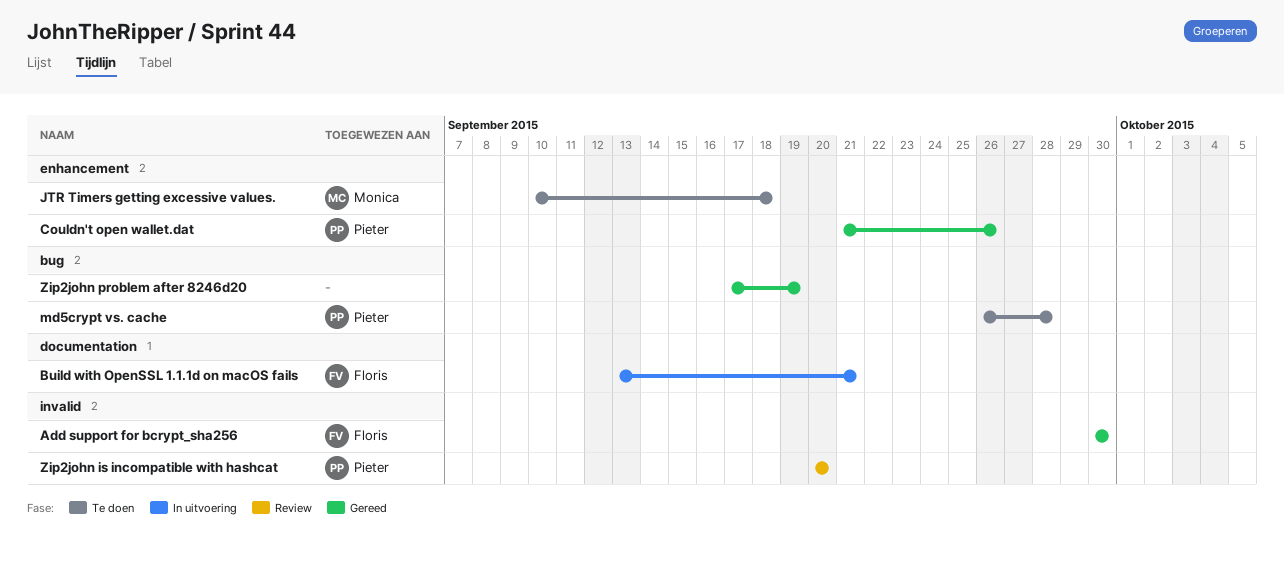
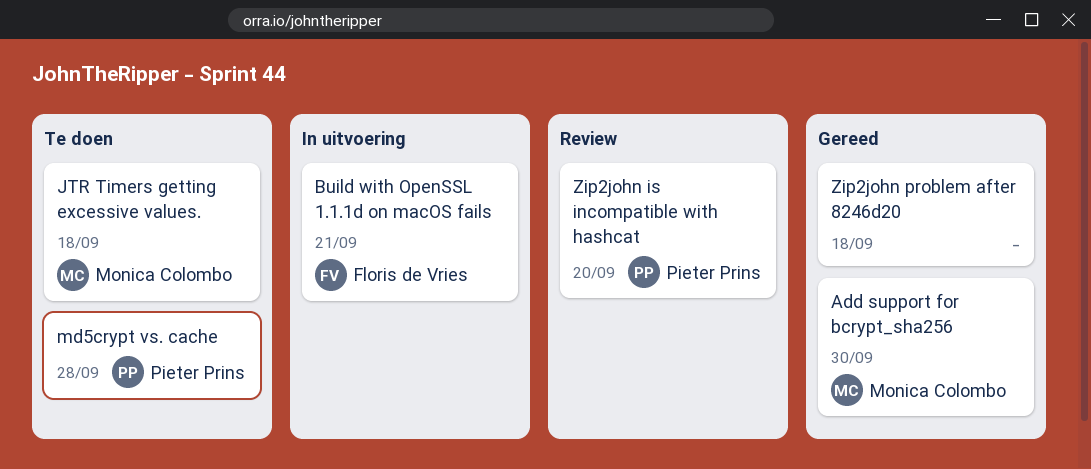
Add support for bcrypt_sha256, owner: Floris de Vries -> Monica Colombo
Couldn't open wallet.dat: present -> none
Zip2john problem after 8246d20, due: Sep 19 -> Sep 18

